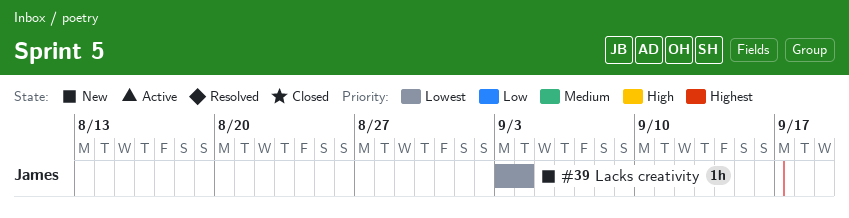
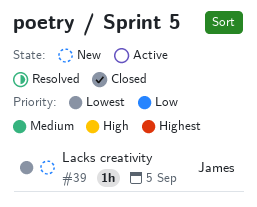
#39, due: Sep 4 -> Sep 5

